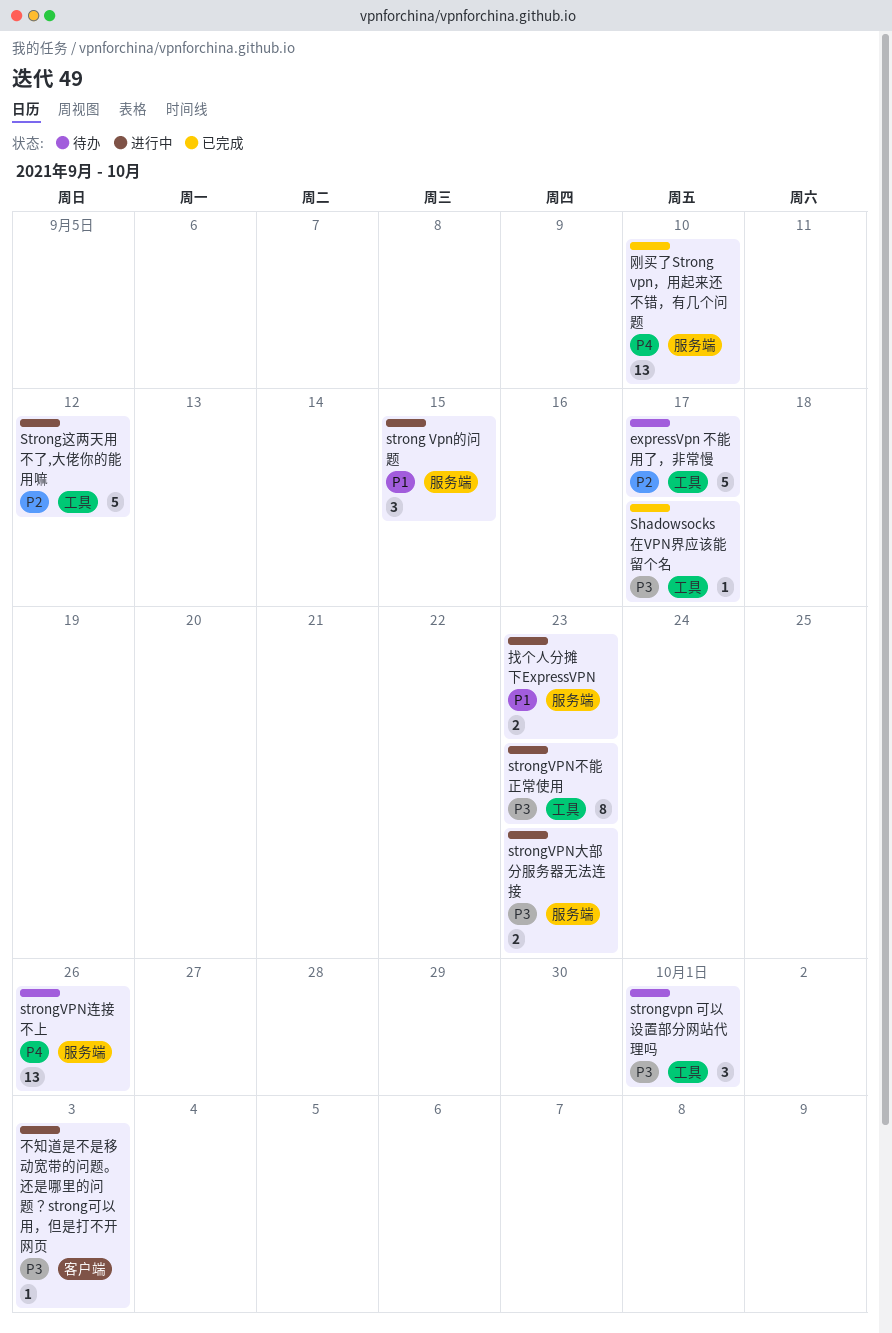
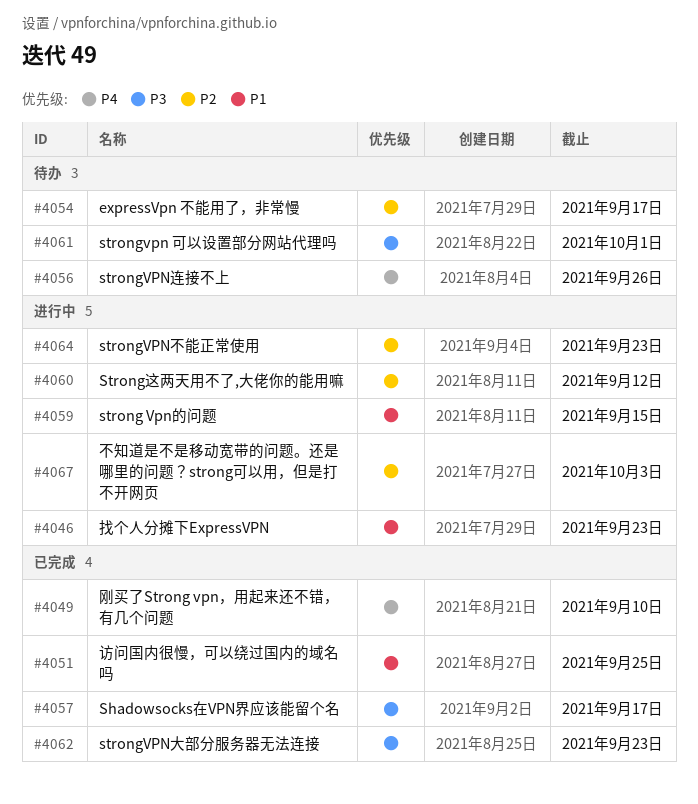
strongVPN不能正常使用, priority: P3 -> P2
strongVPN大部分服务器无法连接, status: 进行中 -> 已完成
不知道是不是移动宽带的问题。还是哪里的问题？strong可以用，但是打不开网页, priority: P3 -> P2
访问国内很慢，可以绕过国内的域名吗: none -> present

